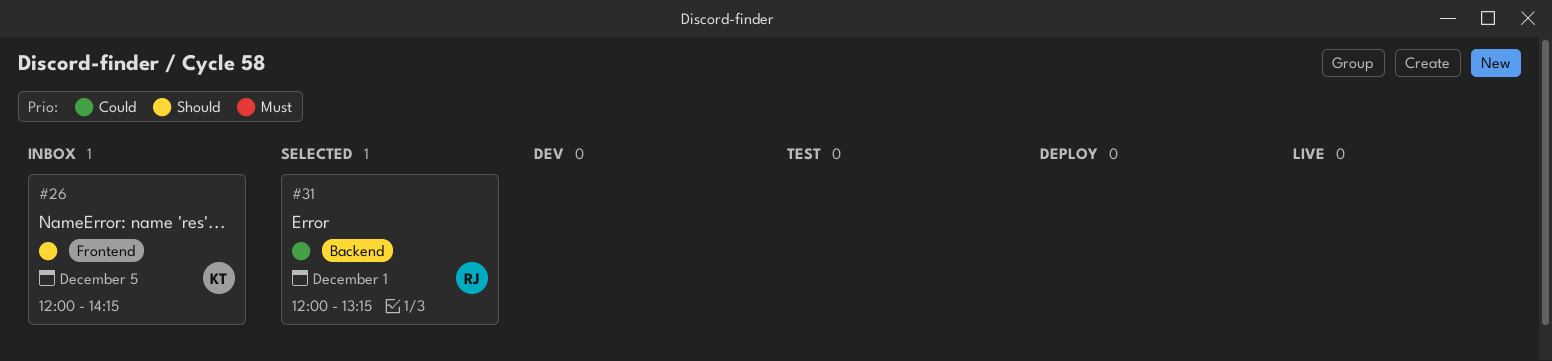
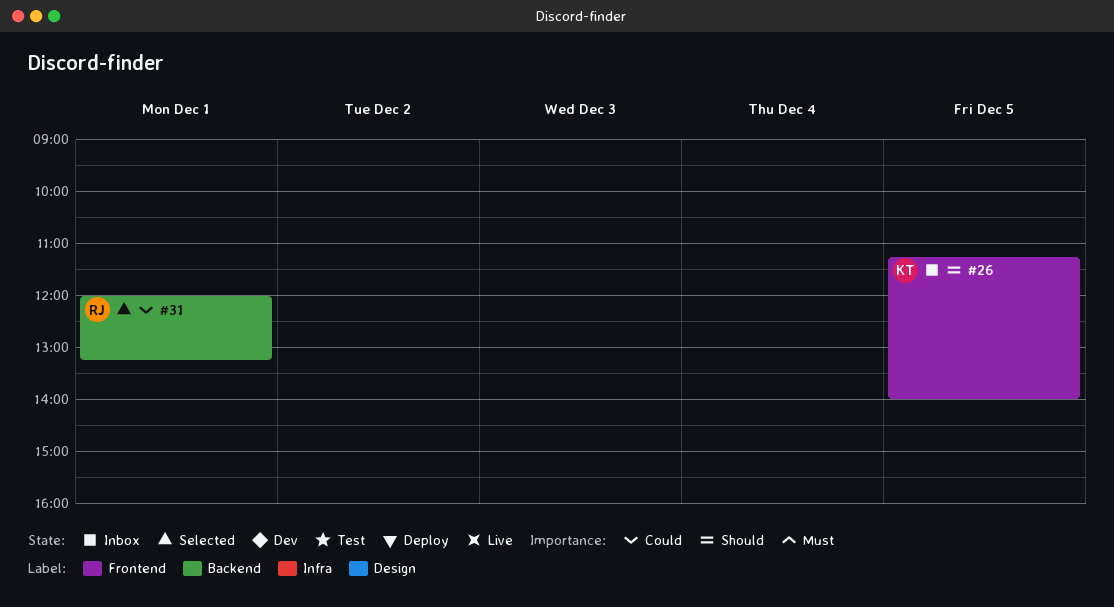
#26, begins: 12:00 -> 11:15
#26, ends: 14:15 -> 14:00

